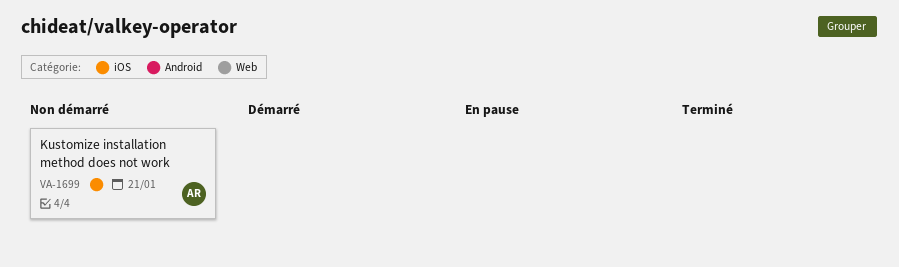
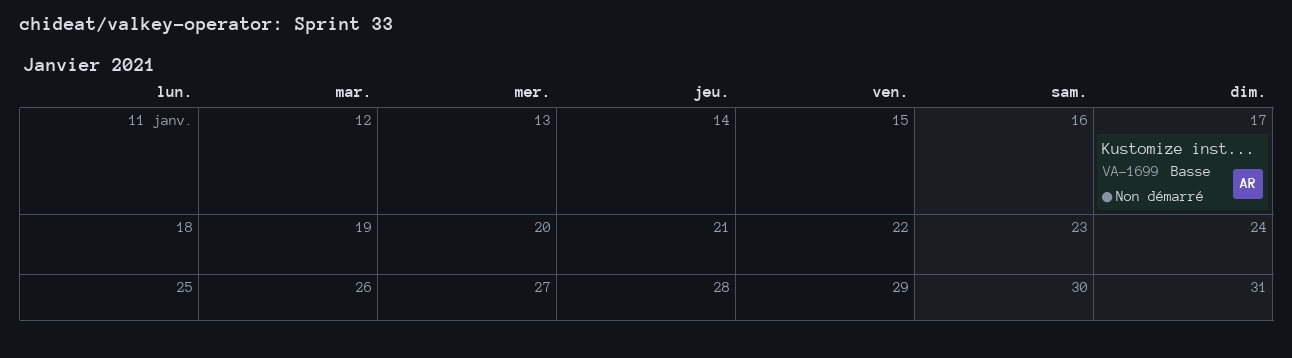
VA-1699, due: Jan 21 -> Jan 17

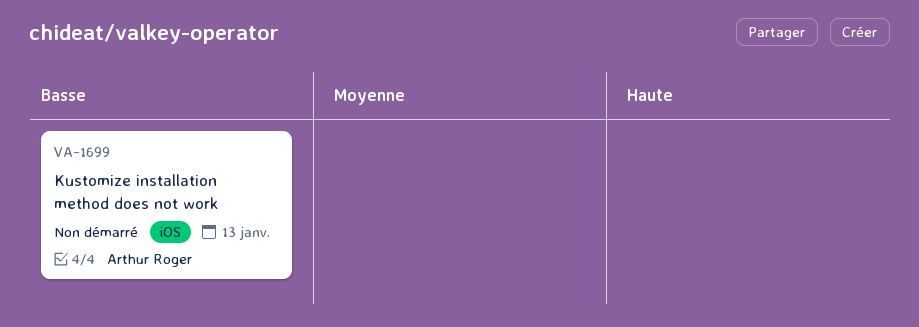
VA-1699, due: Jan 17 -> Jan 13

